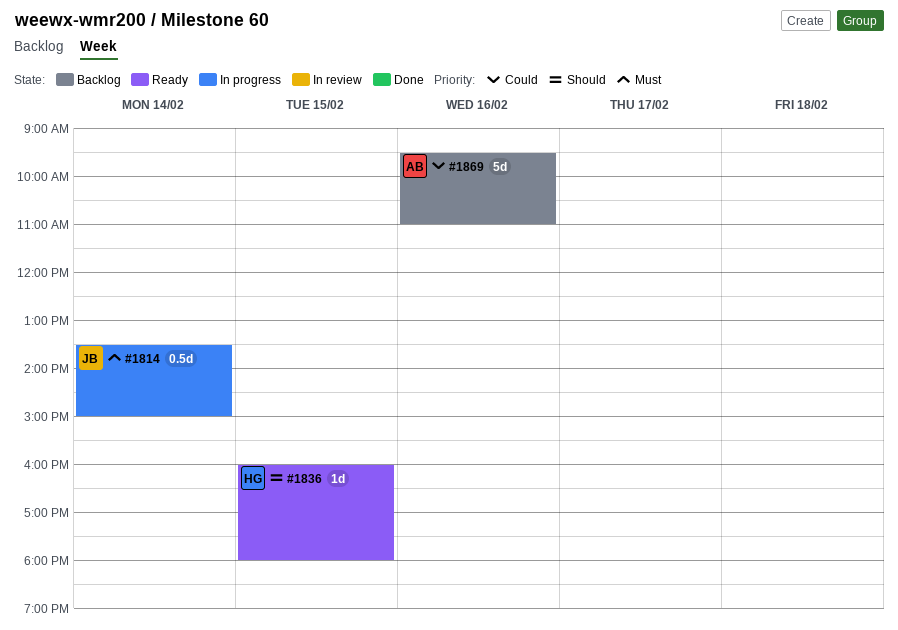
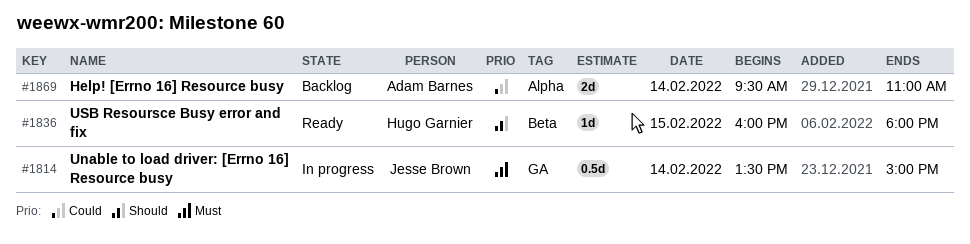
#1869, estimate: 5d -> 2d
#1869, day: Feb 16 -> Feb 14

